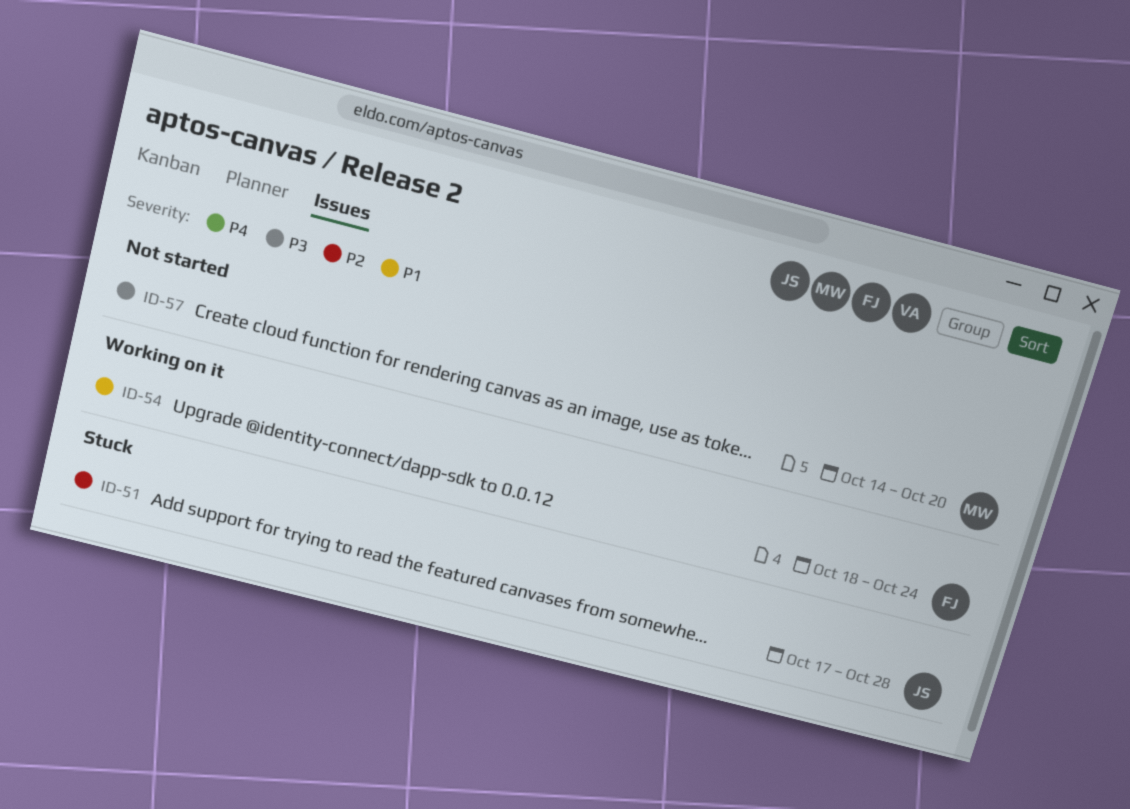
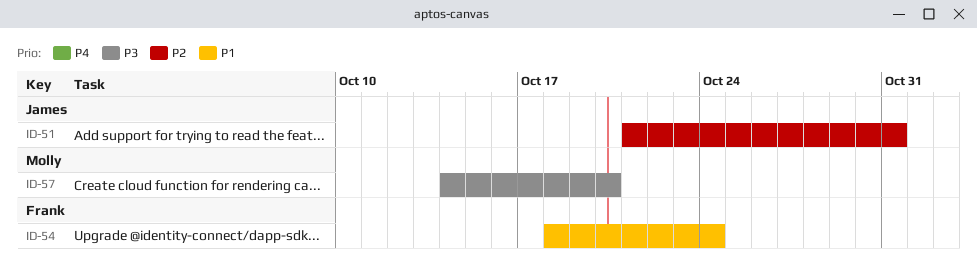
ID-51, start: Oct 17 -> Oct 21
ID-51, due: Oct 28 -> Oct 31

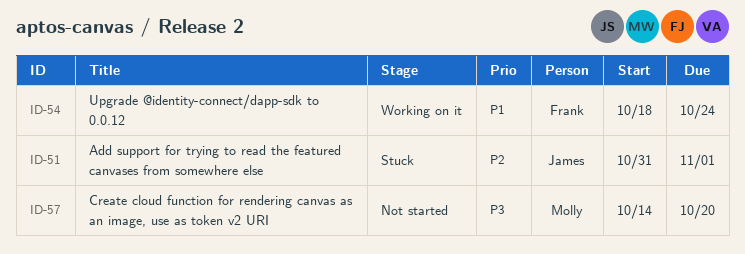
ID-51, start: Oct 21 -> Oct 31
ID-51, due: Oct 31 -> Nov 1

